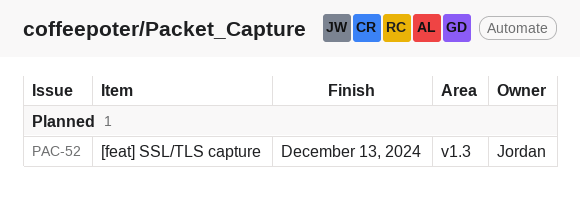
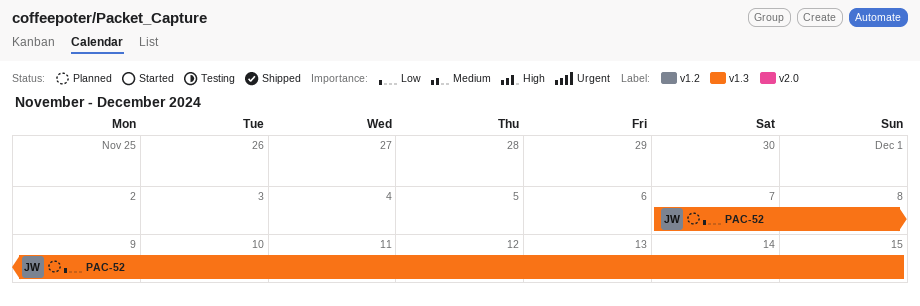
PAC-52, due: Dec 13 -> Dec 15

